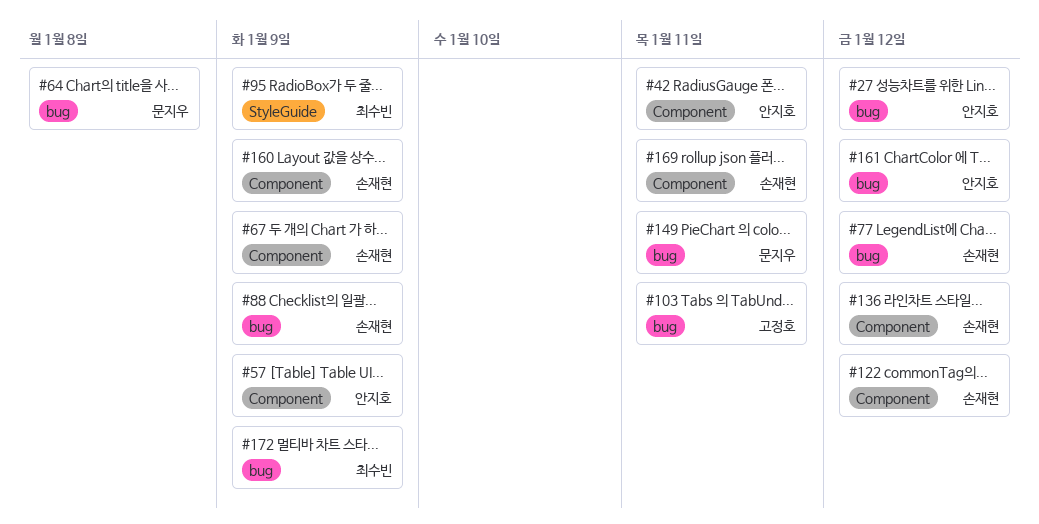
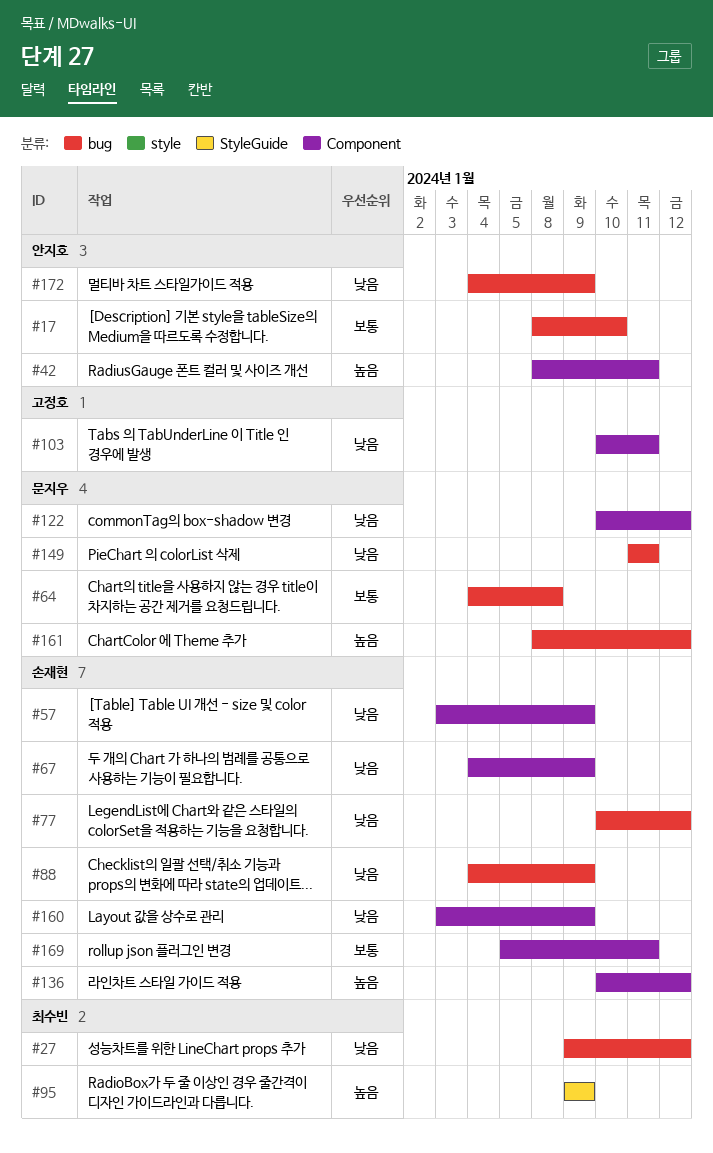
#17: none -> present
#27, owner: 안지호 -> 최수빈
#57, owner: 안지호 -> 손재현
#103, label: bug -> Component
#122, owner: 손재현 -> 문지우
#161, owner: 안지호 -> 문지우
#172, owner: 최수빈 -> 안지호

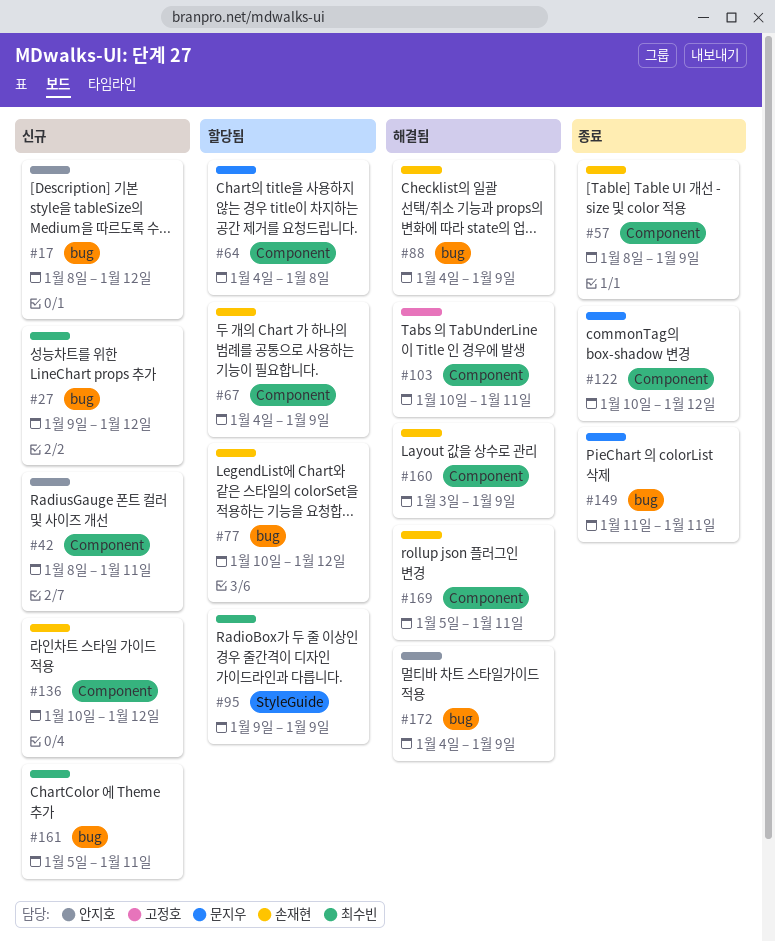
#17, due: Jan 10 -> Jan 12
#57, start: Jan 3 -> Jan 8
#64, label: bug -> Component
#161, owner: 문지우 -> 최수빈
#161, start: Jan 8 -> Jan 5
#161, due: Jan 12 -> Jan 11

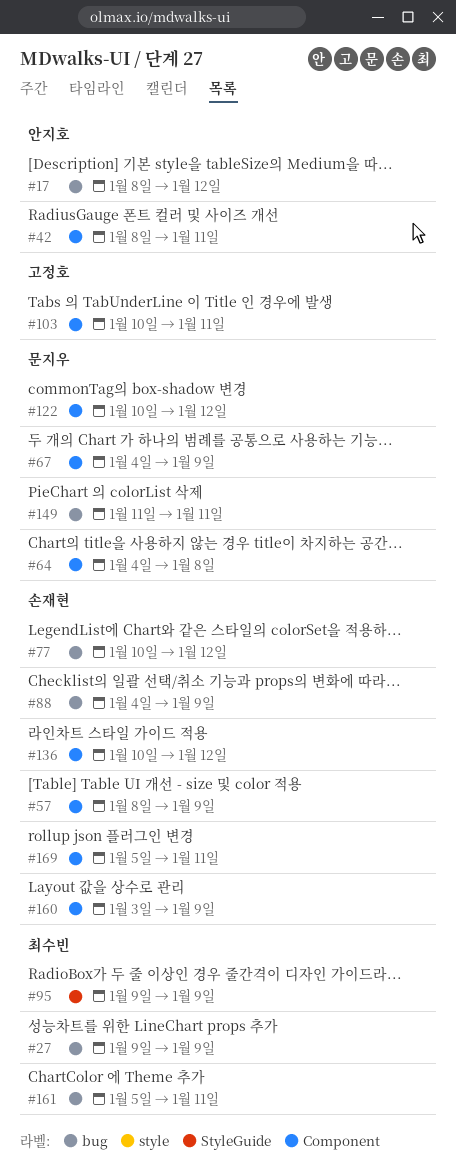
#27, due: Jan 12 -> Jan 9
#67, owner: 손재현 -> 문지우
#172: present -> none

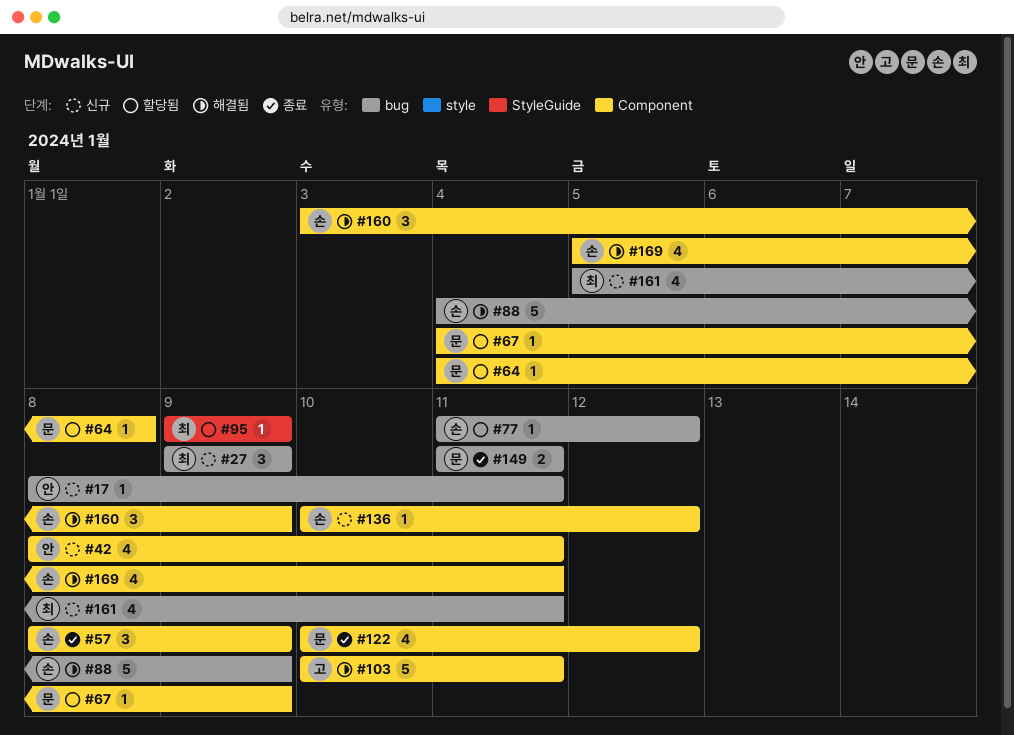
#17, due: Jan 12 -> Jan 11
#77, start: Jan 10 -> Jan 11

